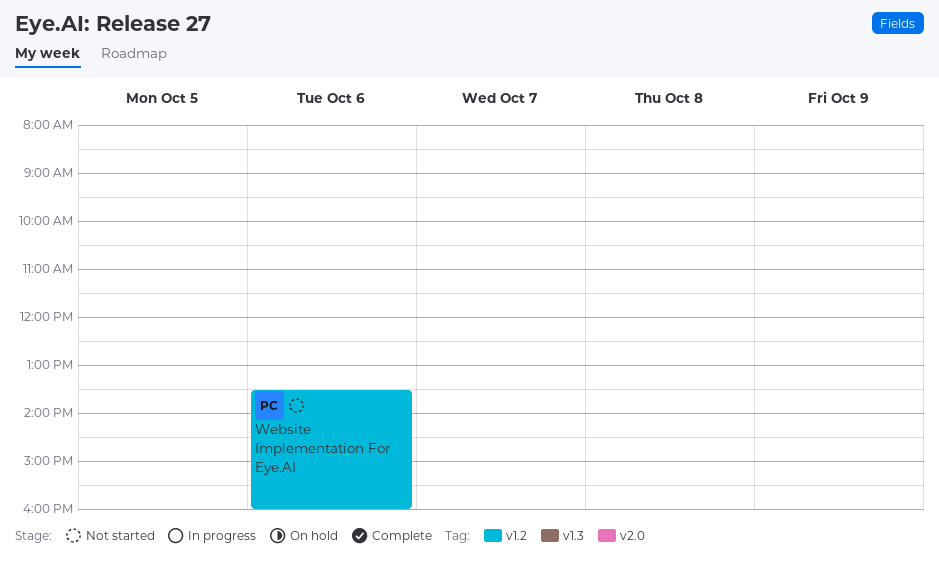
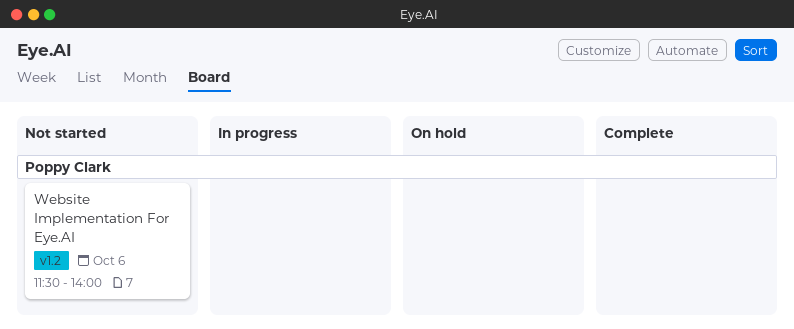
Website Implementation For Eye.AI, begins: 13:30 -> 11:30
Website Implementation For Eye.AI, ends: 16:00 -> 14:00

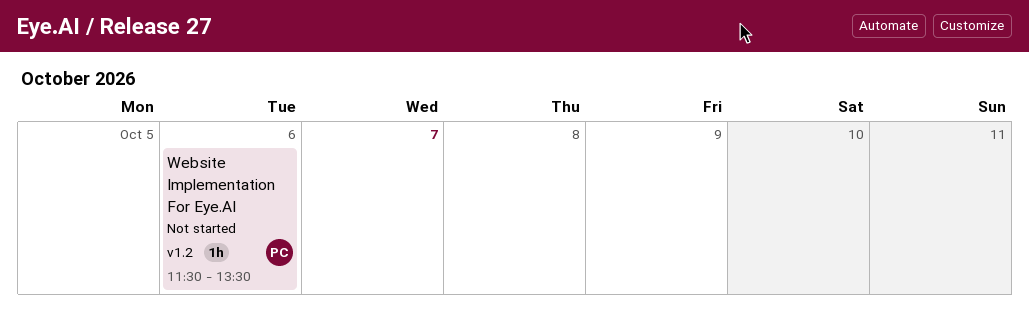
Website Implementation For Eye.AI, ends: 14:00 -> 13:30

